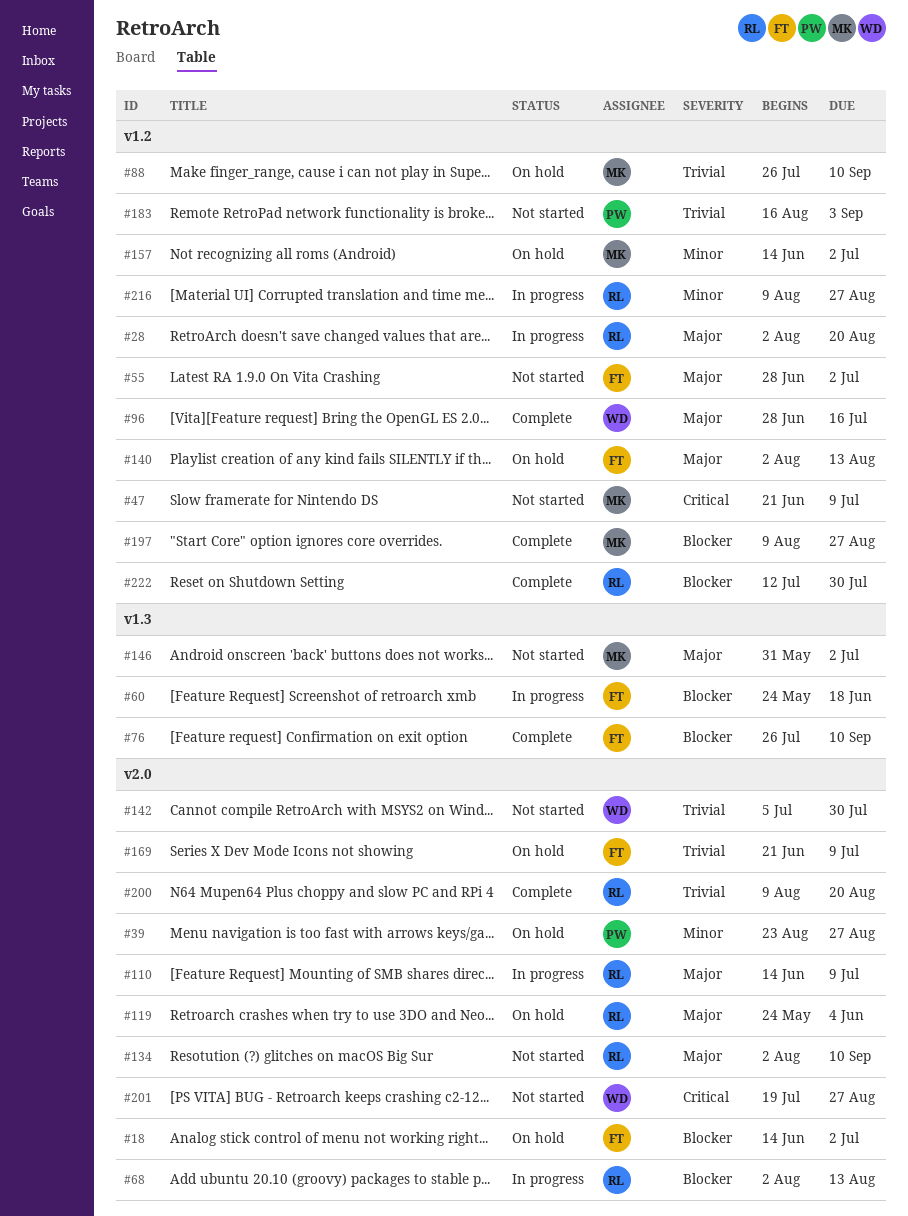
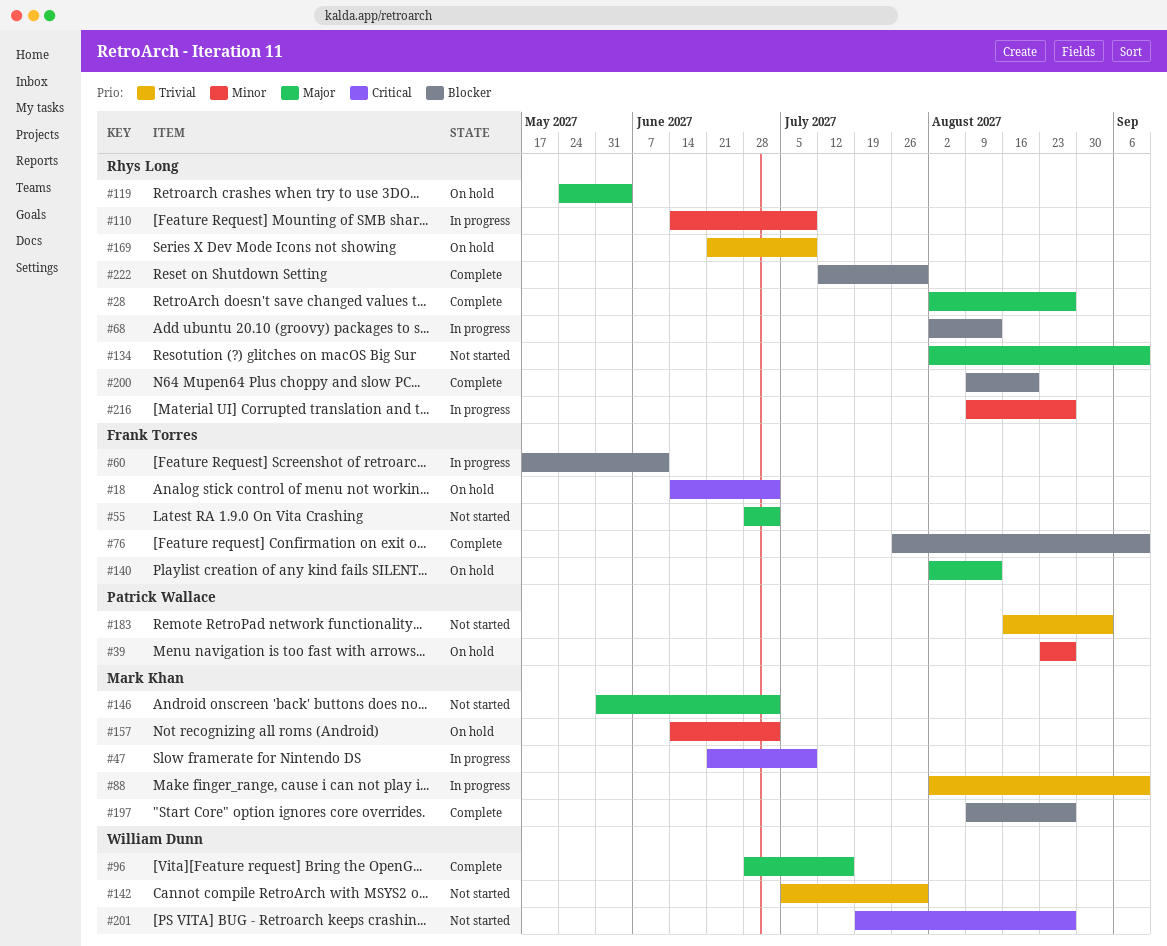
#18, priority: Blocker -> Critical
#28, status: In progress -> Complete
#28, due: Aug 20 -> Aug 27
#47, status: Not started -> In progress
#60, start: May 24 -> May 17
#60, due: Jun 18 -> Jun 11
#88, status: On hold -> In progress
#88, start: Jul 26 -> Aug 2
#110, priority: Major -> Minor
#169, owner: Frank Torres -> Rhys Long
#200, priority: Trivial -> Blocker

